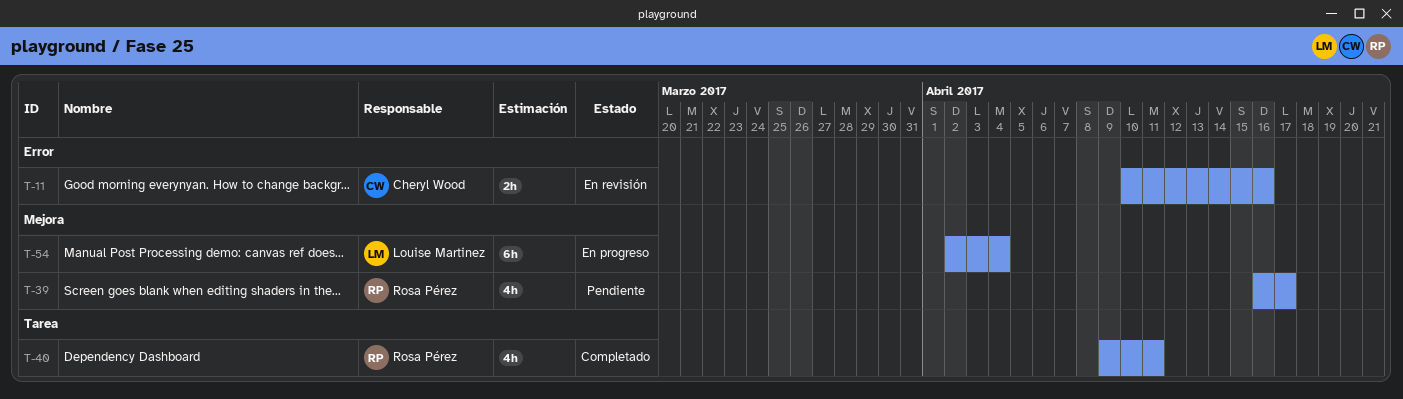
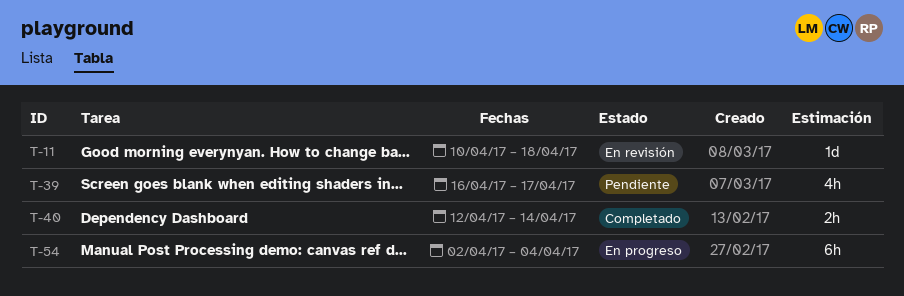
T-11, estimate: 2h -> 1d
T-11, due: Apr 16 -> Apr 18
T-40, estimate: 4h -> 2h
T-40, start: Apr 9 -> Apr 12
T-40, due: Apr 11 -> Apr 14

